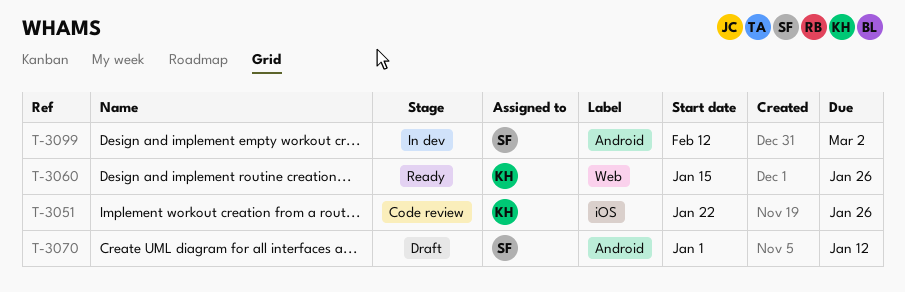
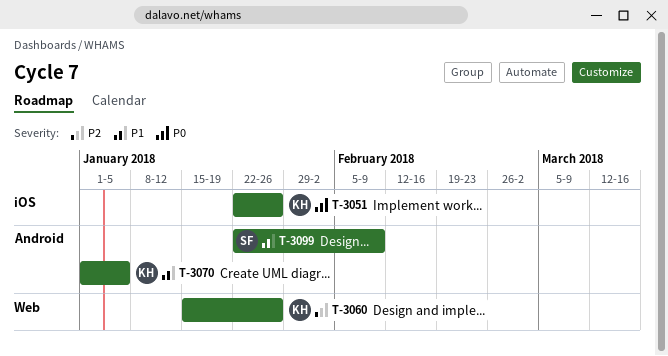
T-3070, owner: SF -> KH
T-3070, due: Jan 12 -> Jan 5
T-3099, start: Feb 12 -> Jan 22
T-3099, due: Mar 2 -> Feb 9

